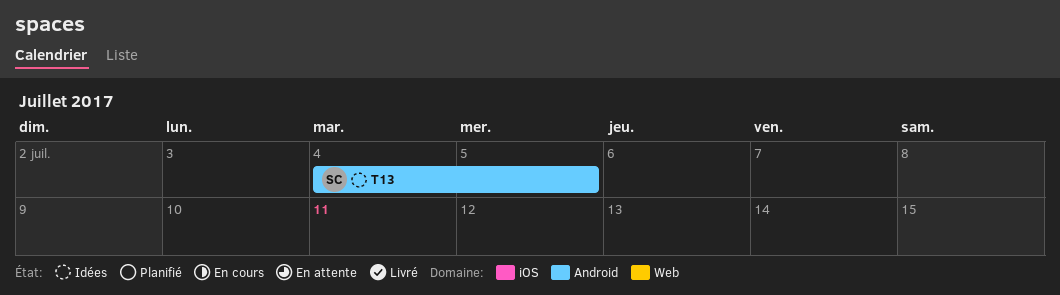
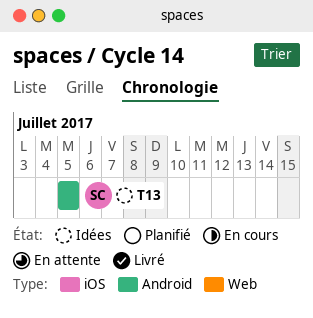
T13, start: Jul 4 -> Jul 5

